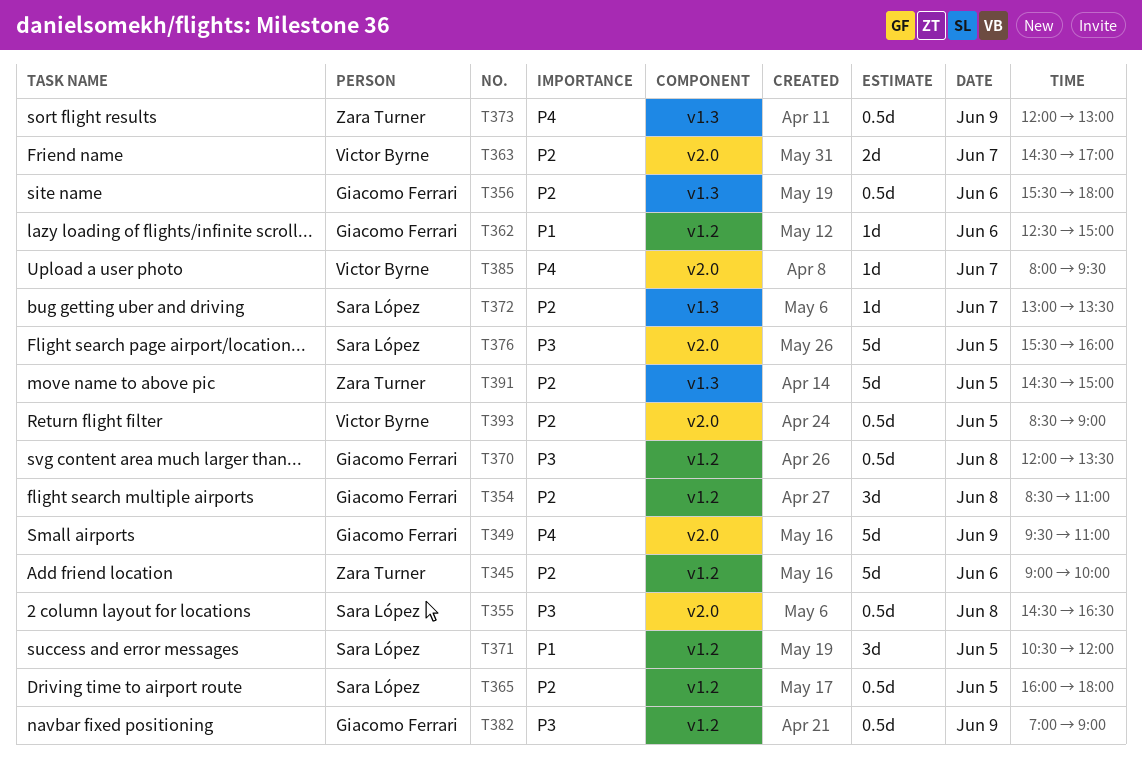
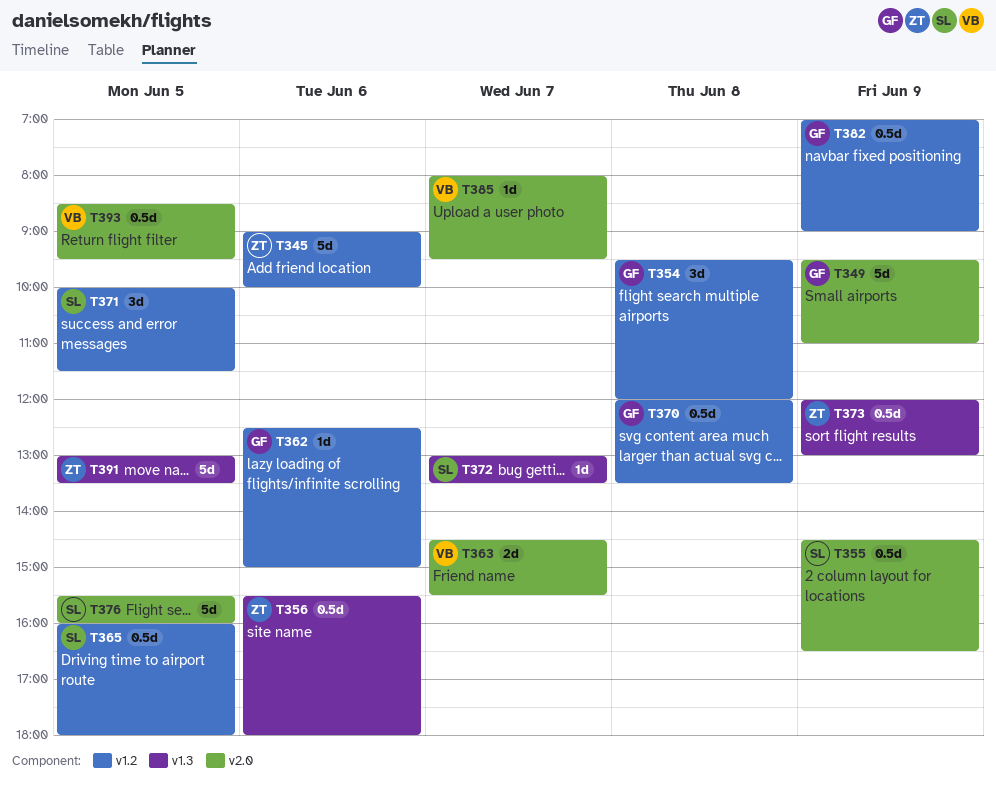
T354, begins: 08:30 -> 09:30
T354, ends: 11:00 -> 12:00
T355, day: Jun 8 -> Jun 9
T356, owner: Giacomo Ferrari -> Zara Turner
T363, ends: 17:00 -> 15:30
T371, begins: 10:30 -> 10:00
T371, ends: 12:00 -> 11:30
T391, begins: 14:30 -> 13:00
T391, ends: 15:00 -> 13:30
T393, ends: 09:00 -> 09:30

